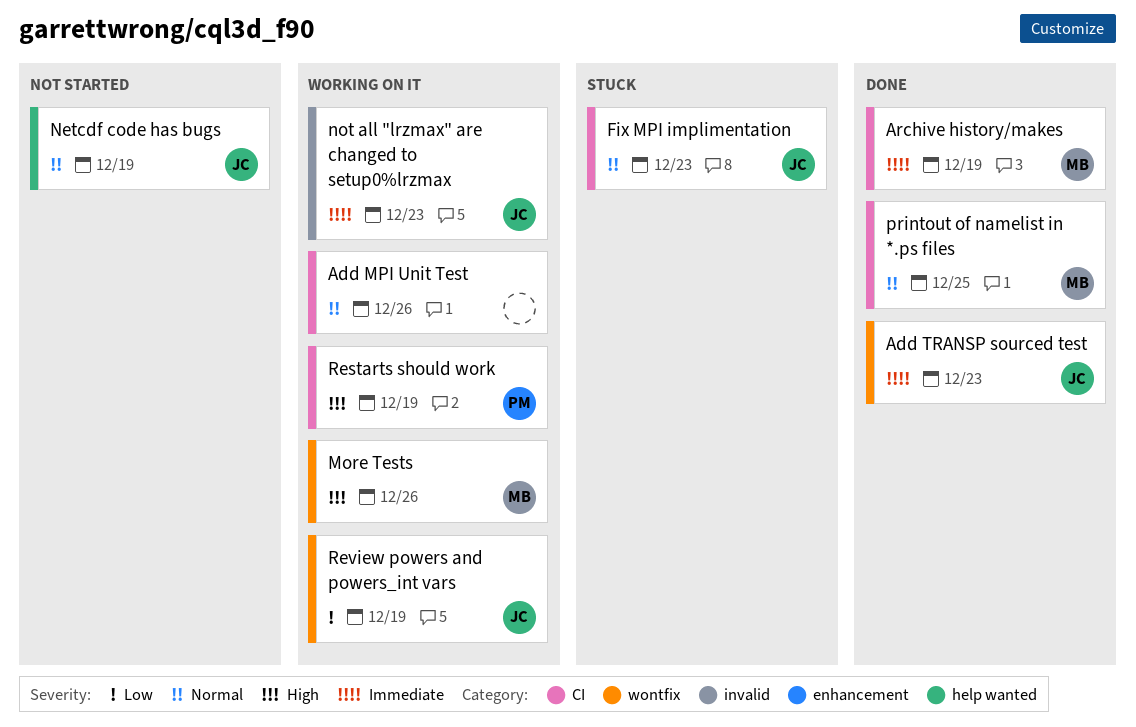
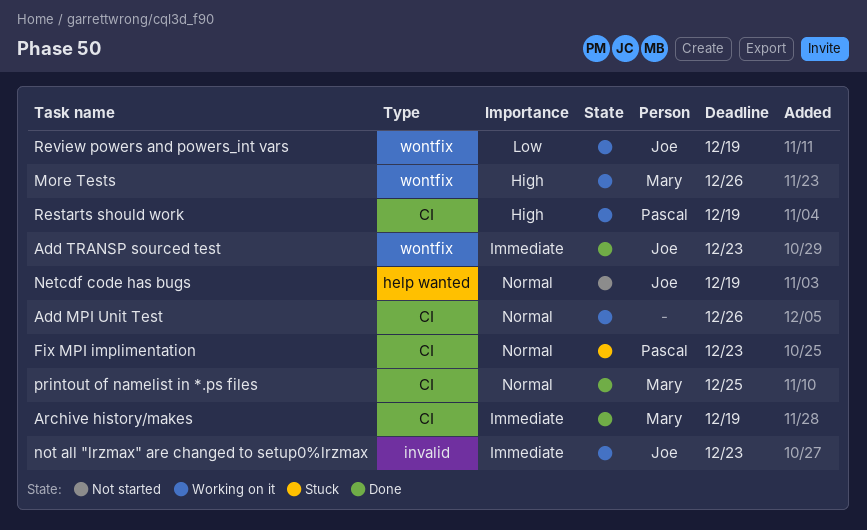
Fix MPI implimentation, owner: Joe -> Pascal

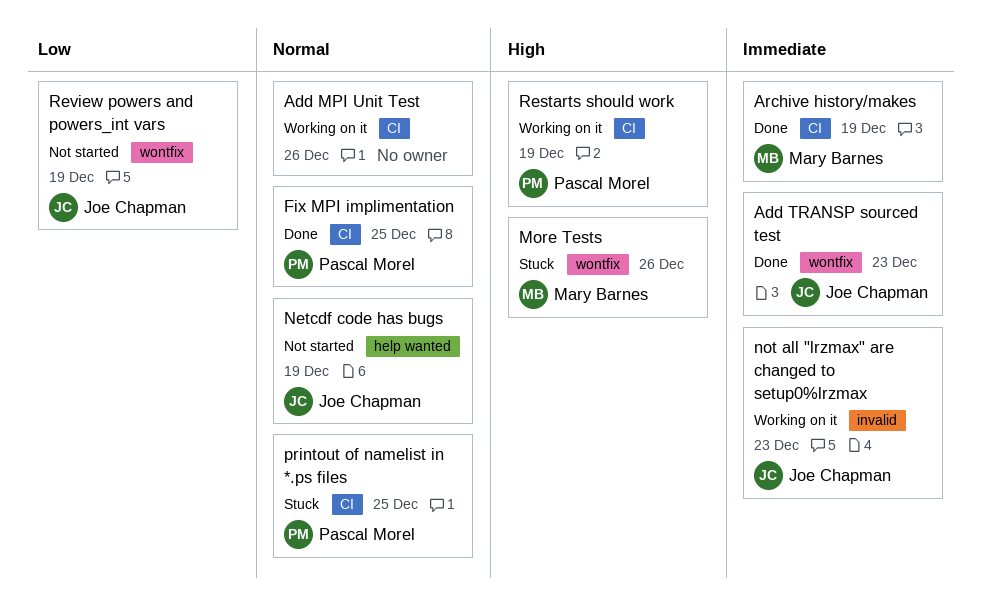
Fix MPI implimentation, status: Stuck -> Done
Fix MPI implimentation, due: Dec 23 -> Dec 25
More Tests, status: Working on it -> Stuck
printout of namelist in *.ps files, status: Done -> Stuck
printout of namelist in *.ps files, owner: Mary Barnes -> Pascal Morel
Review powers and powers_int vars, status: Working on it -> Not started

